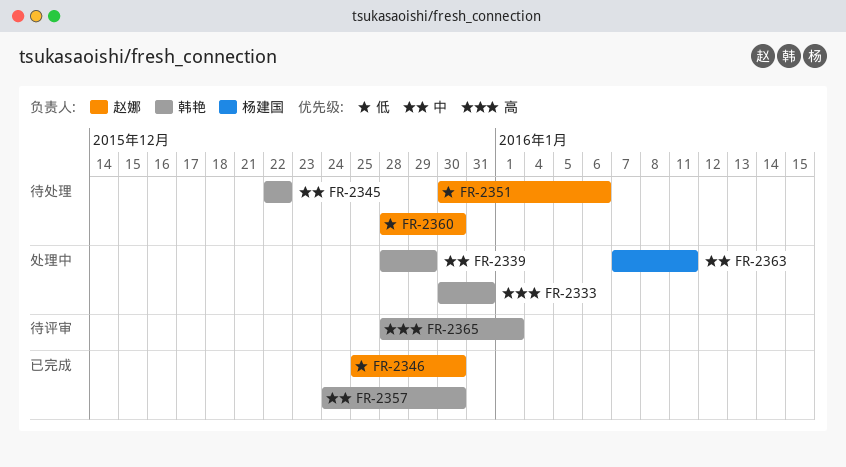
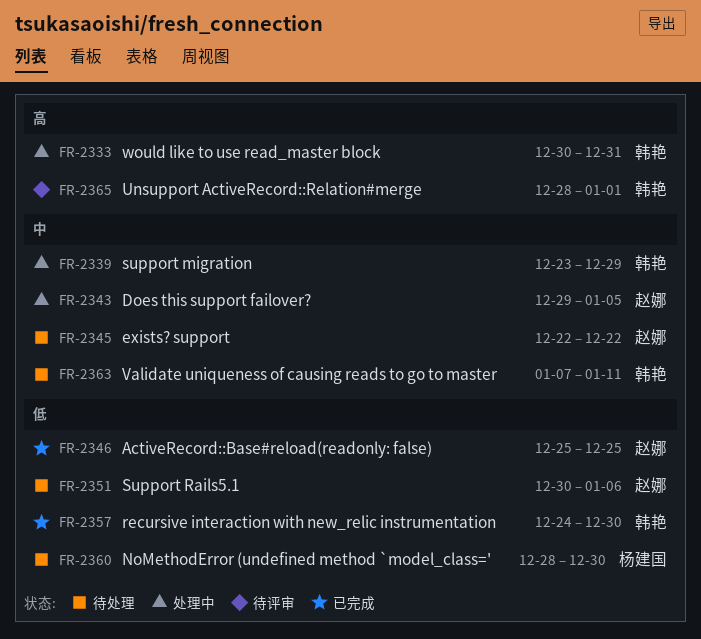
FR-2339, start: Dec 28 -> Dec 23
FR-2343: none -> present
FR-2345, owner: 韩艳 -> 赵娜
FR-2346, due: Dec 30 -> Dec 25
FR-2357, priority: 中 -> 低
FR-2360, owner: 赵娜 -> 杨建国
FR-2363, status: 处理中 -> 待处理
FR-2363, owner: 杨建国 -> 韩艳

